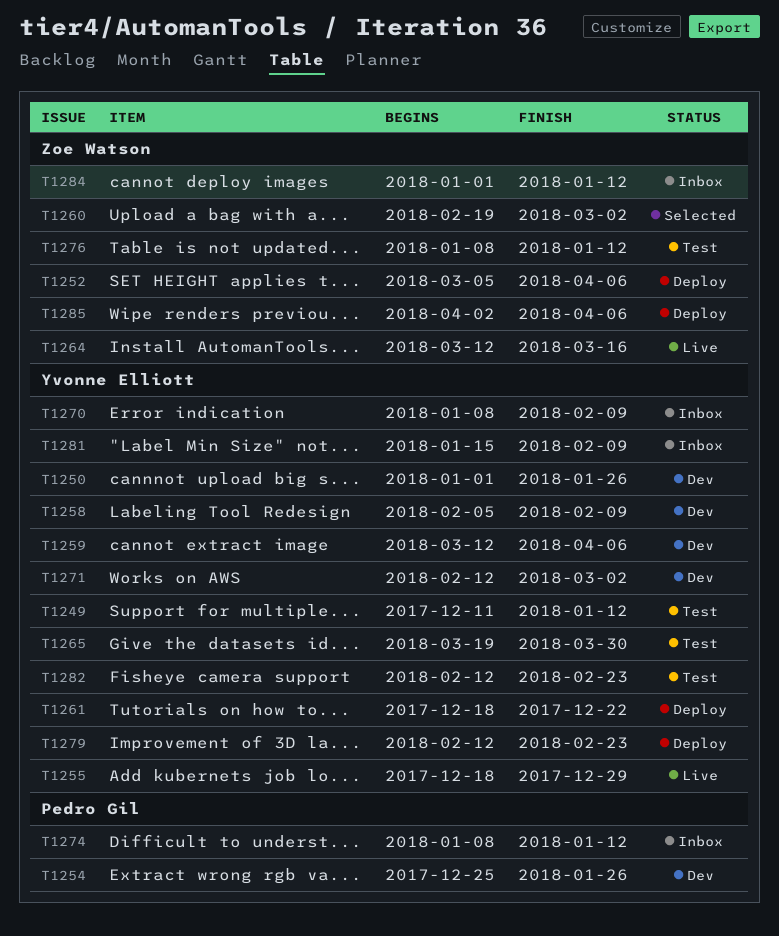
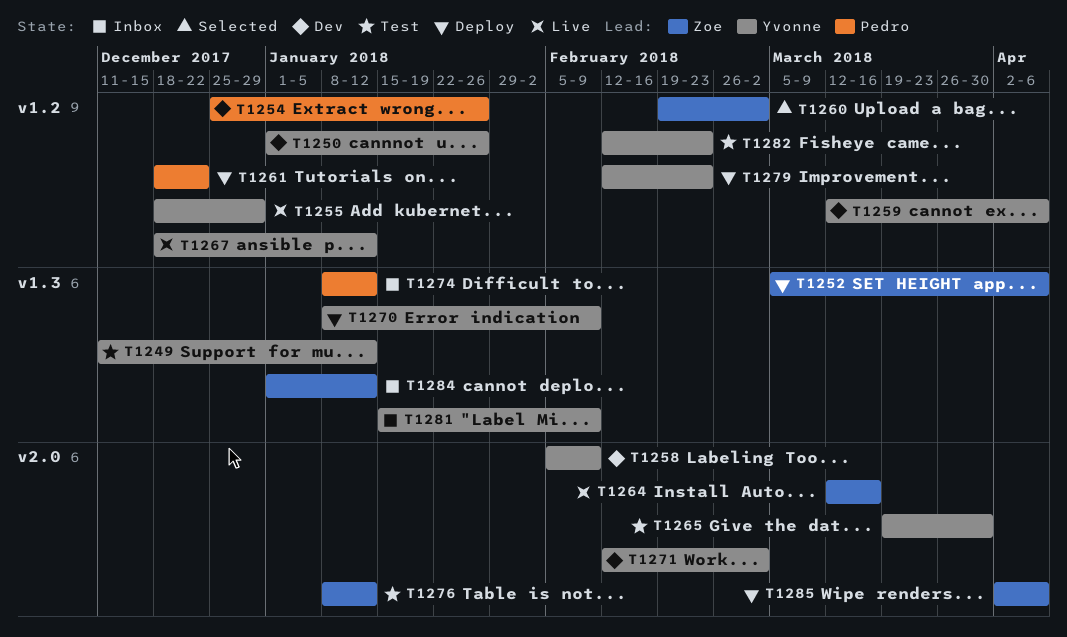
T1261, owner: Yvonne Elliott -> Pedro Gil
T1267: none -> present
T1270, status: Inbox -> Deploy

